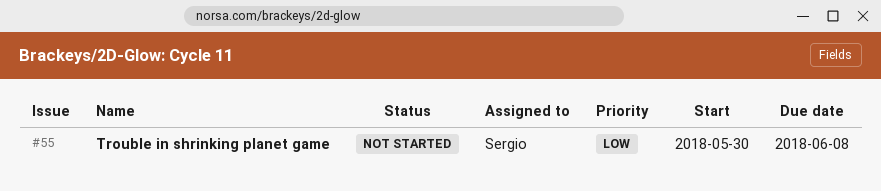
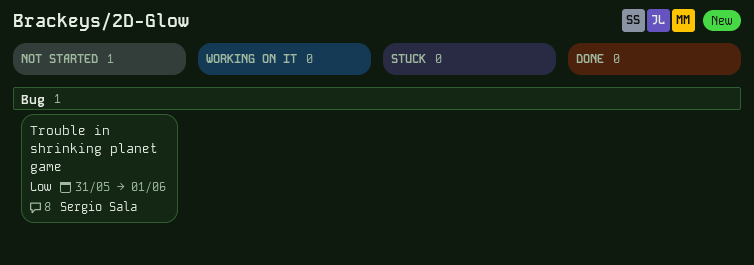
Trouble in shrinking planet game, start: May 30 -> May 31
Trouble in shrinking planet game, due: Jun 8 -> Jun 1

